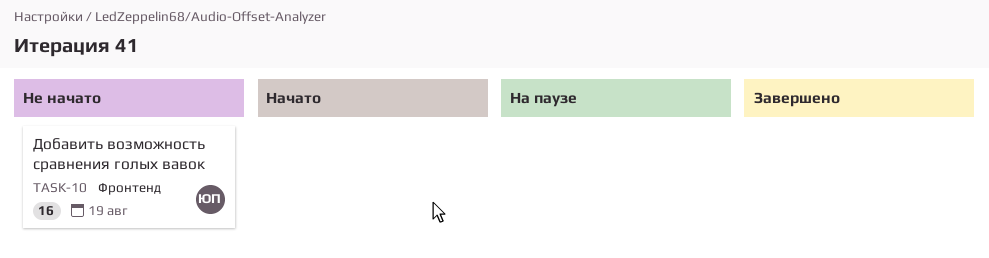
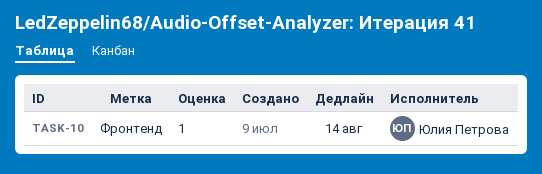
TASK-10, estimate: 16 -> 1
TASK-10, due: Aug 19 -> Aug 14

